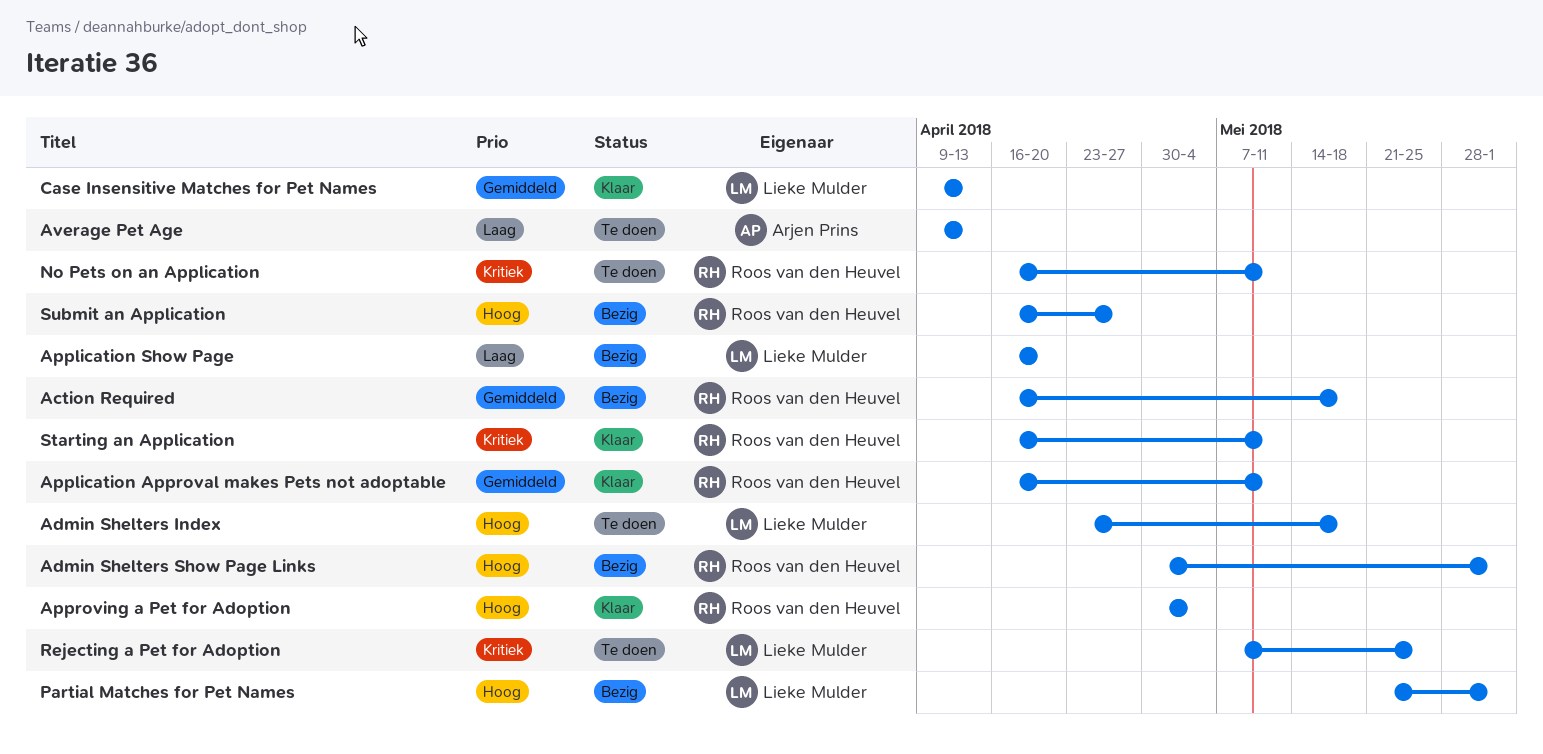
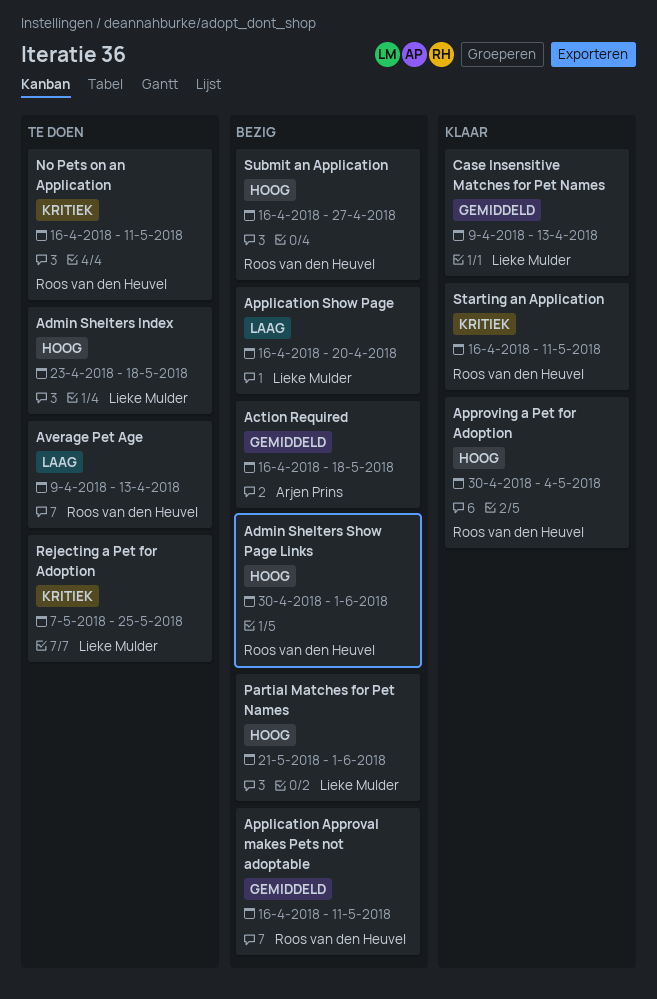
Action Required, owner: Roos van den Heuvel -> Arjen Prins
Application Approval makes Pets not adoptable, status: Klaar -> Bezig
Average Pet Age, owner: Arjen Prins -> Roos van den Heuvel

